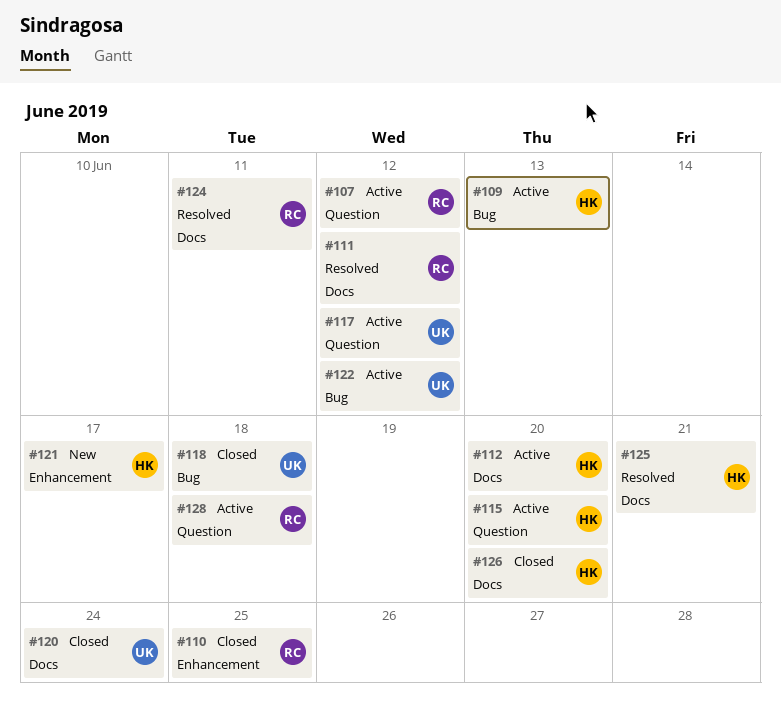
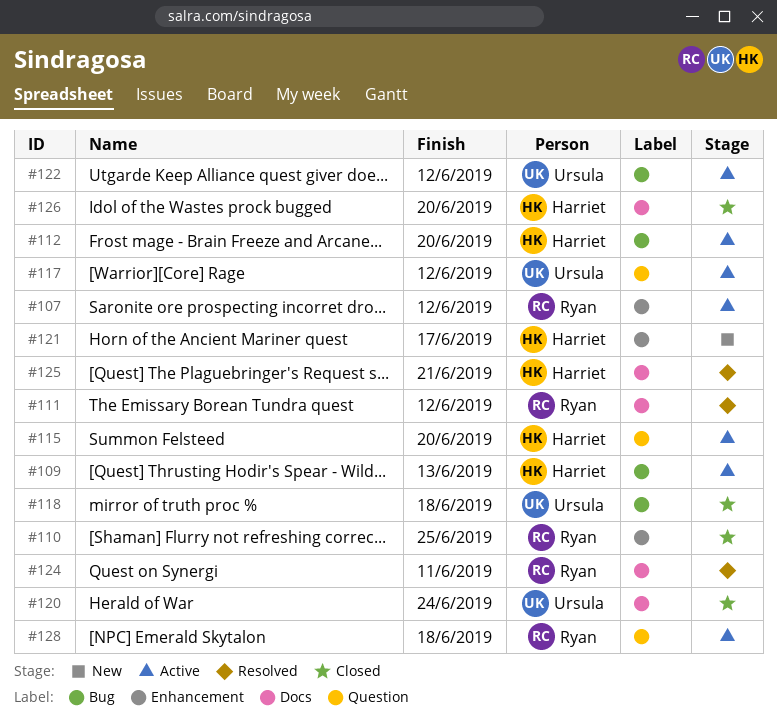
#107, label: Question -> Enhancement
#112, label: Docs -> Bug

